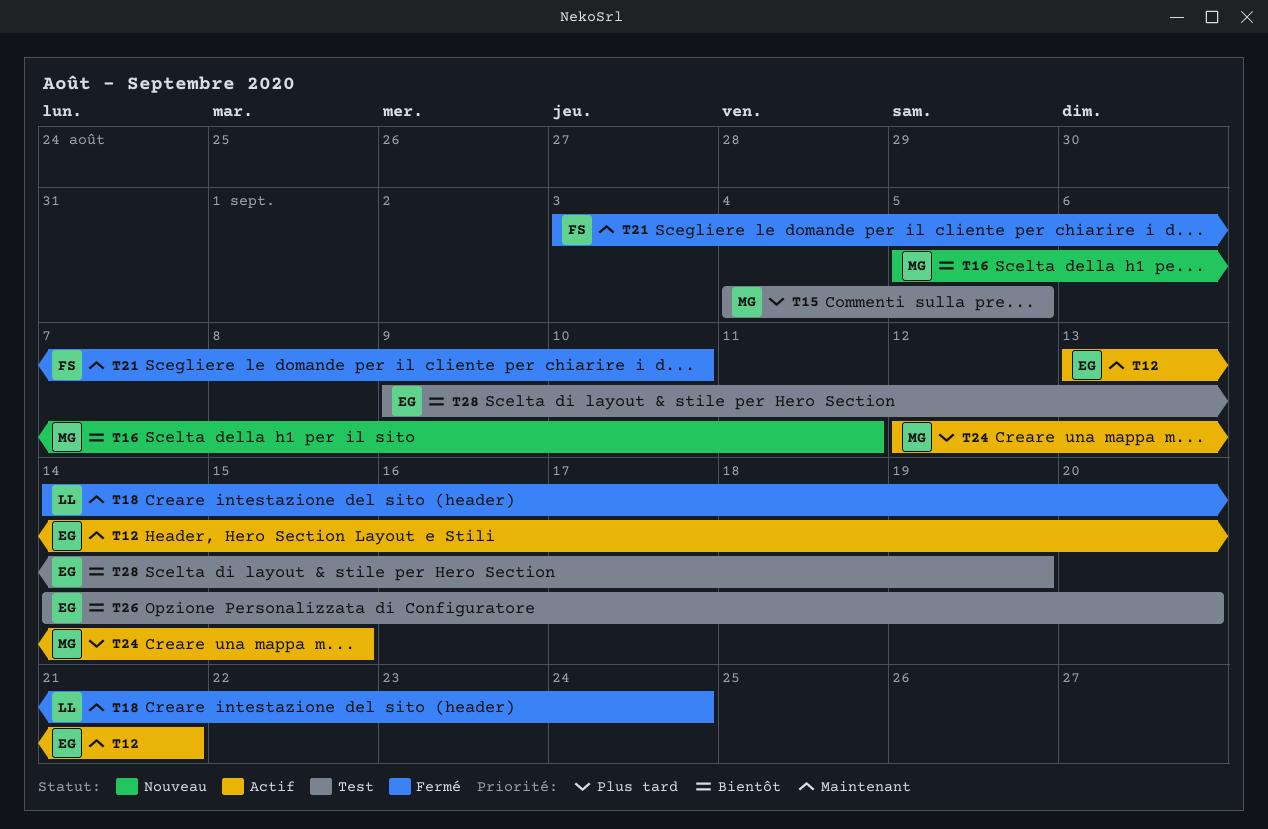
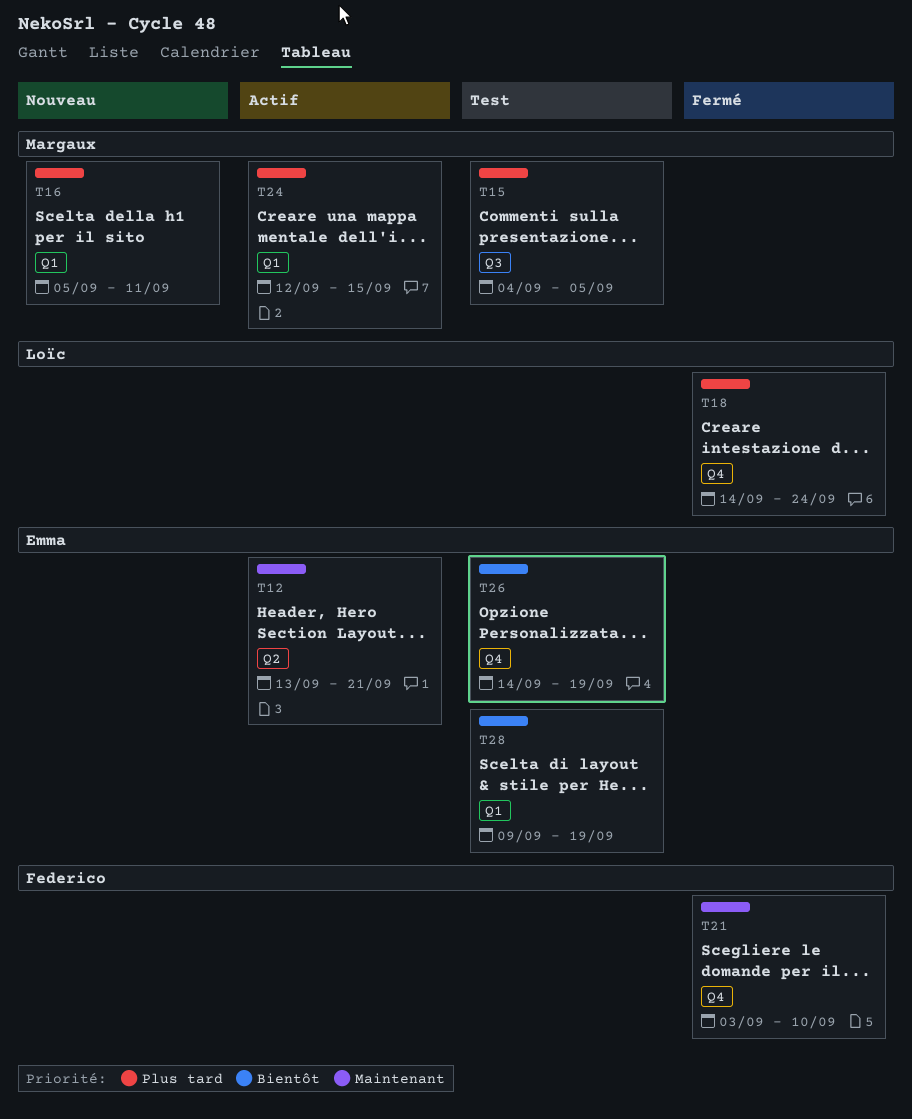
T16, priority: Bientôt -> Plus tard
T18, priority: Maintenant -> Plus tard
T26, due: Sep 20 -> Sep 19

